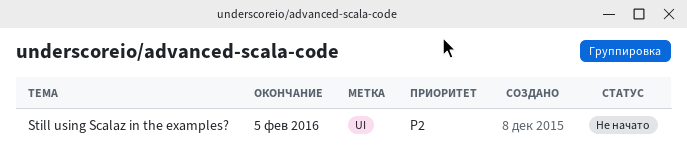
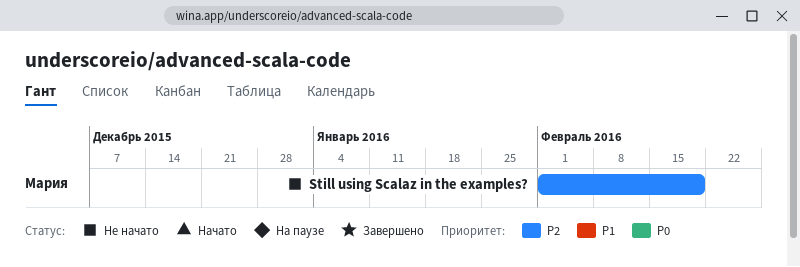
Still using Scalaz in the examples?, due: Feb 5 -> Feb 19

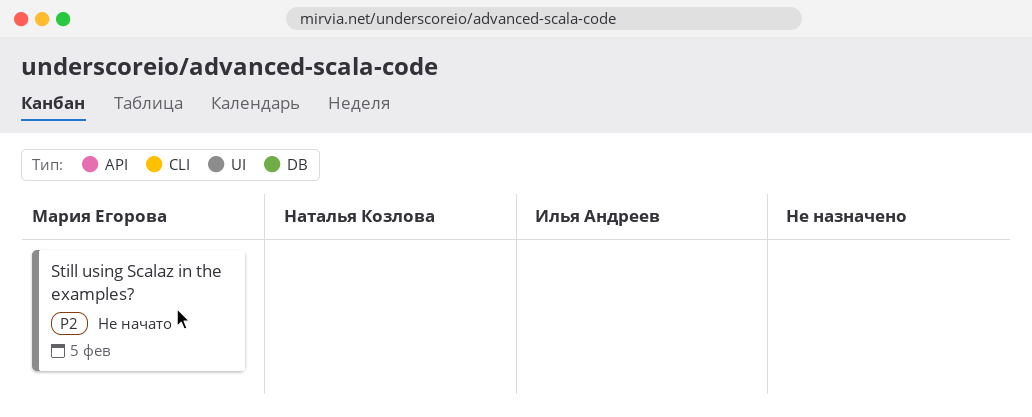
Still using Scalaz in the examples?, due: Feb 19 -> Feb 5

